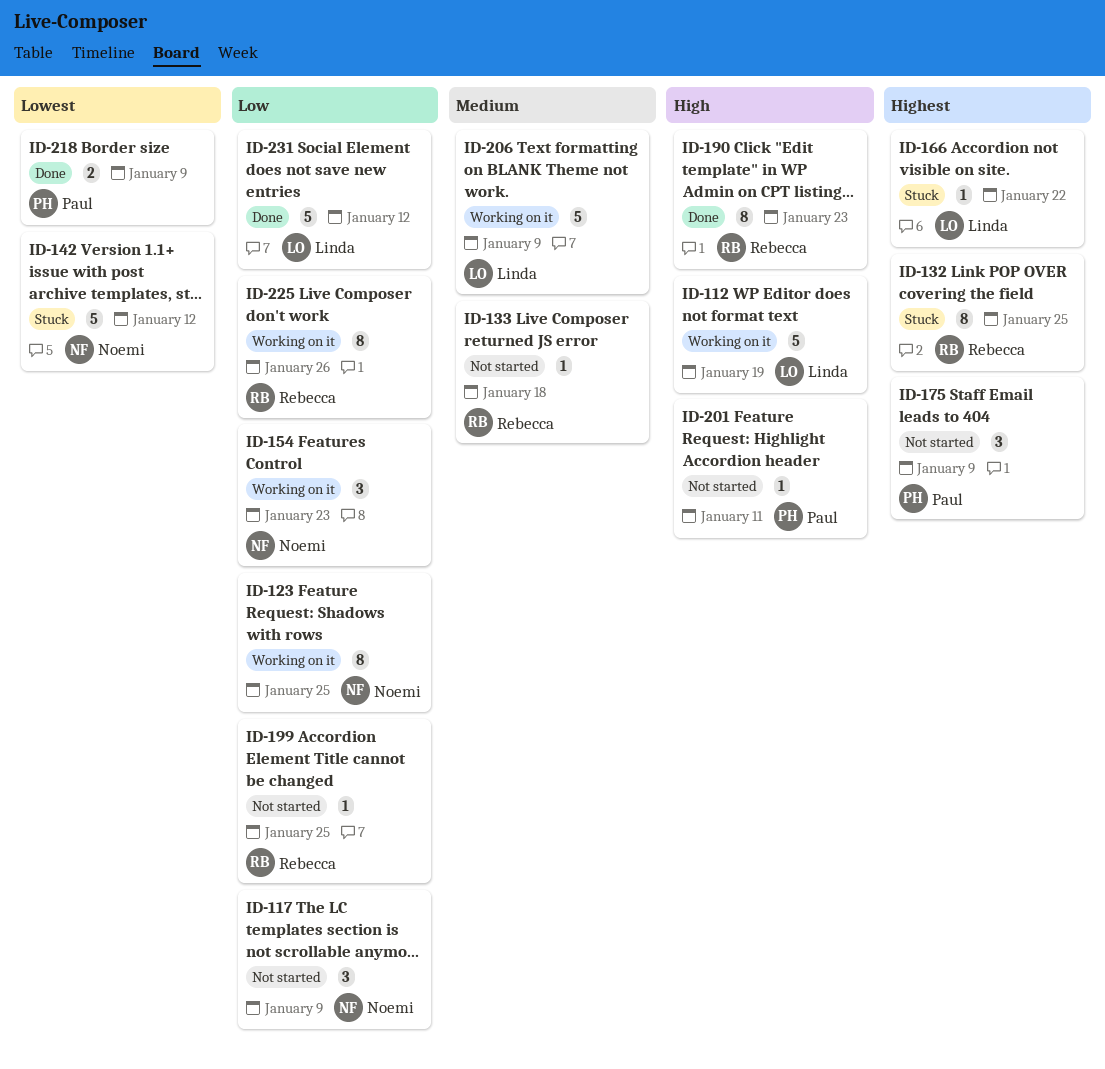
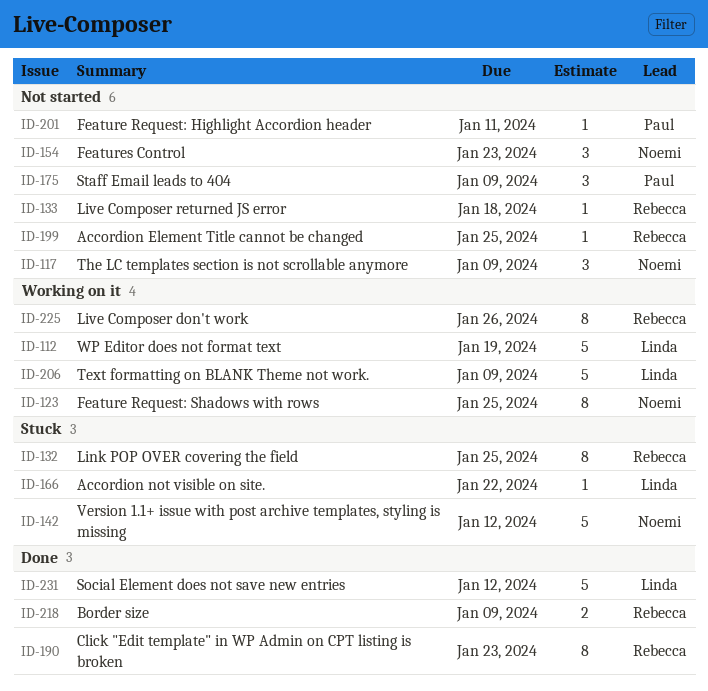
ID-154, status: Working on it -> Not started
ID-218, owner: Paul -> Rebecca

